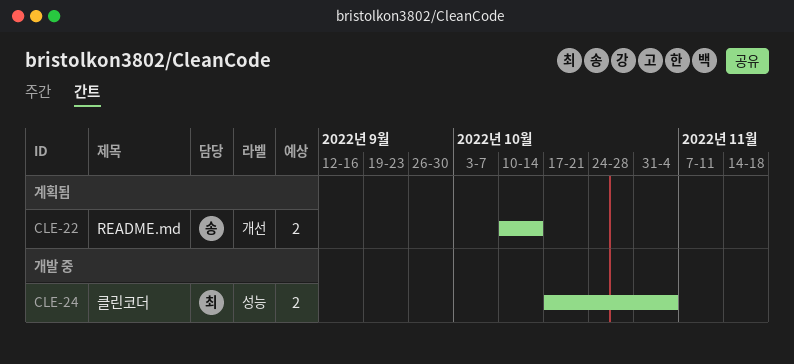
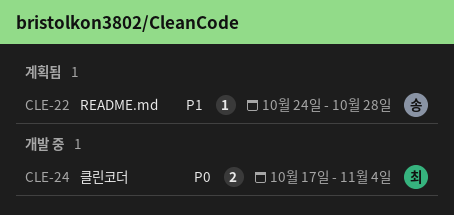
CLE-22, estimate: 2 -> 1
CLE-22, start: Oct 10 -> Oct 24
CLE-22, due: Oct 14 -> Oct 28

